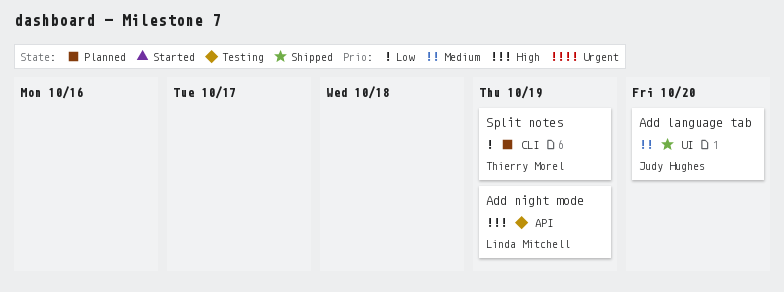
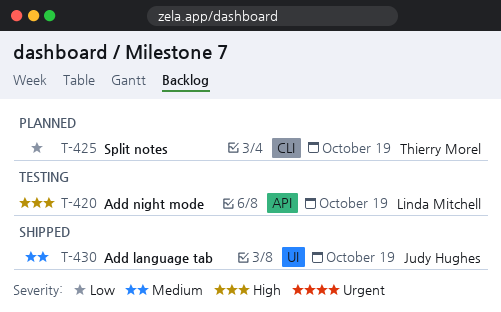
Add language tab, due: Oct 20 -> Oct 19

